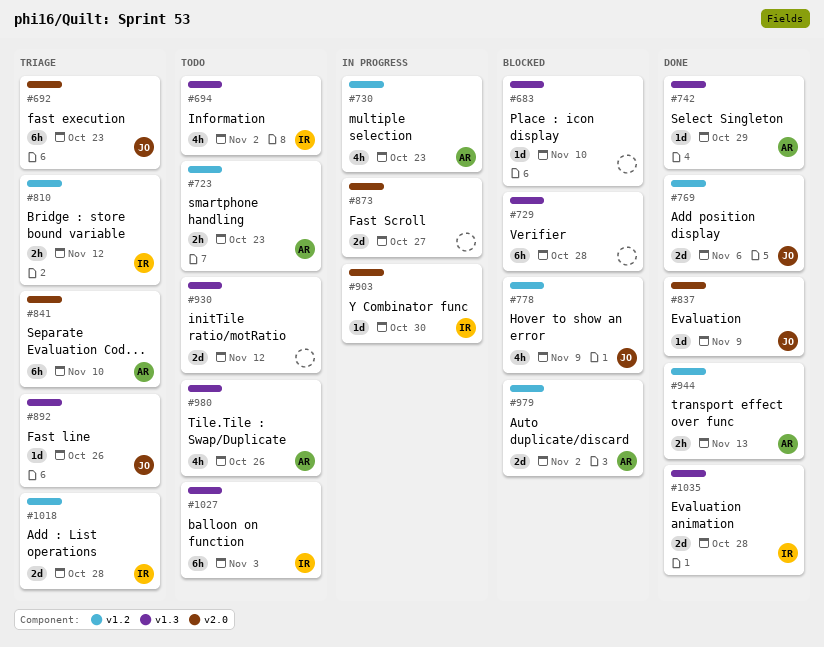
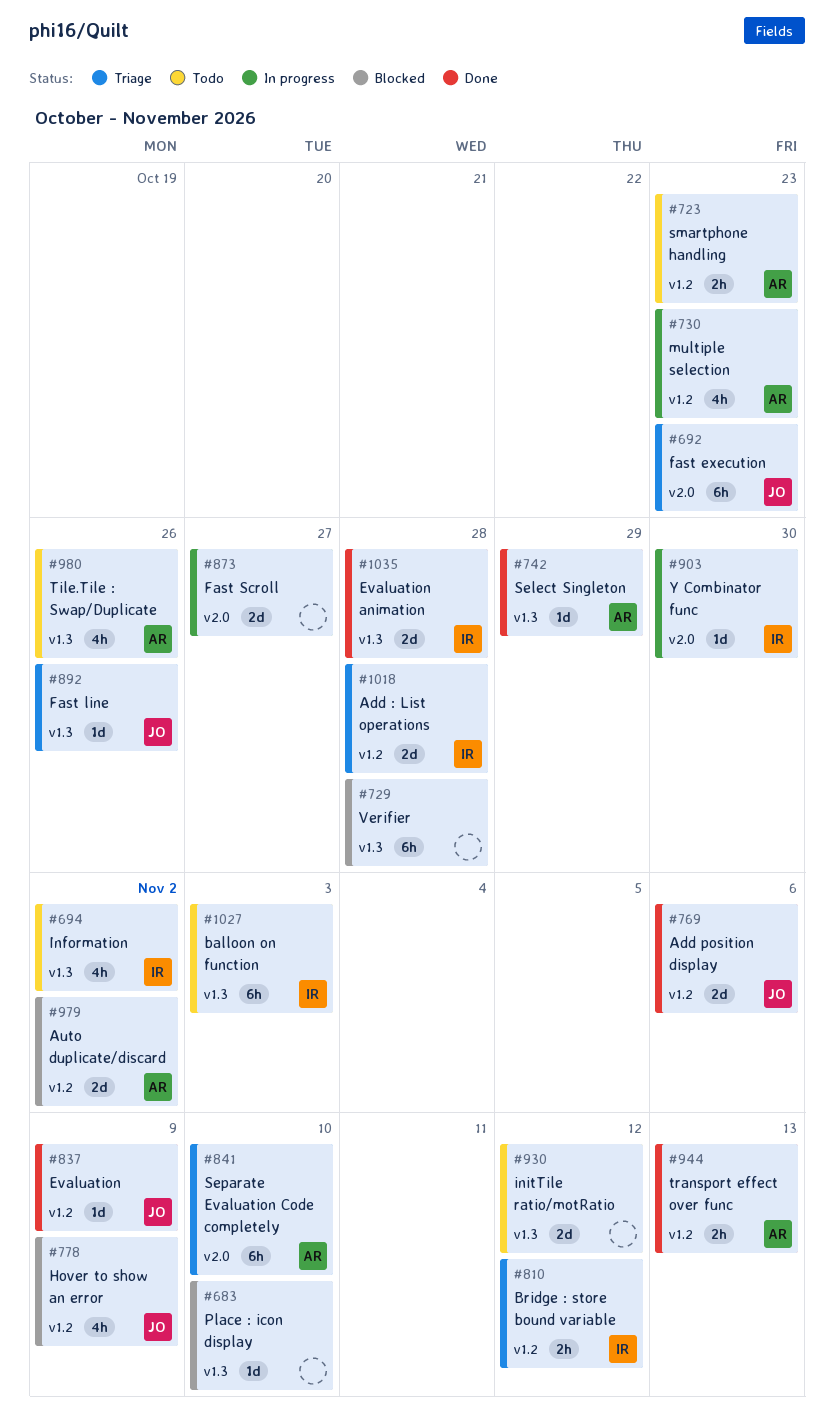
#837, label: v2.0 -> v1.2

